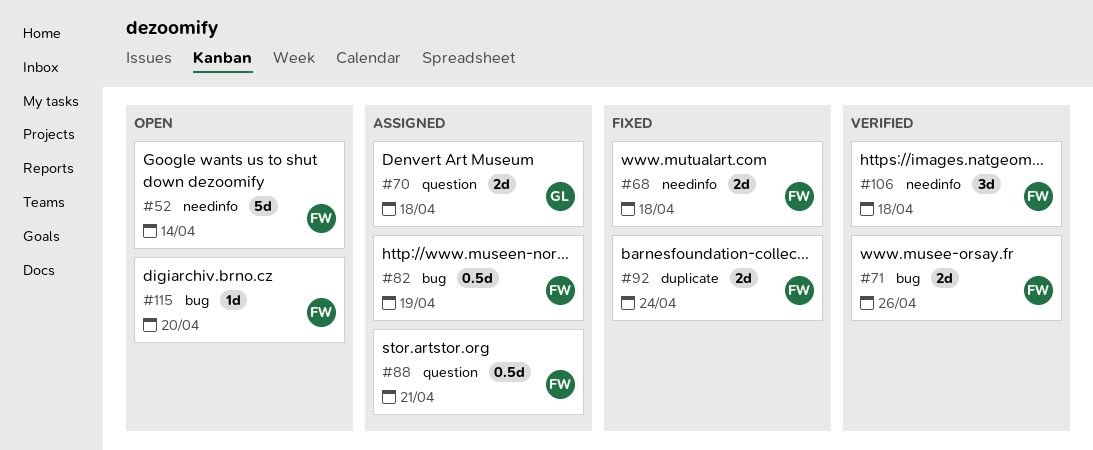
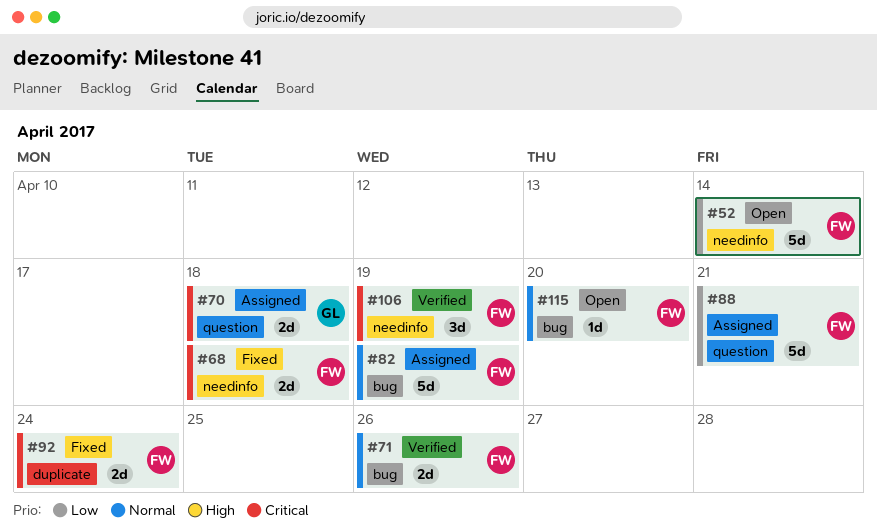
#82, estimate: 0.5d -> 5d
#88, estimate: 0.5d -> 5d
#106, due: Apr 18 -> Apr 19

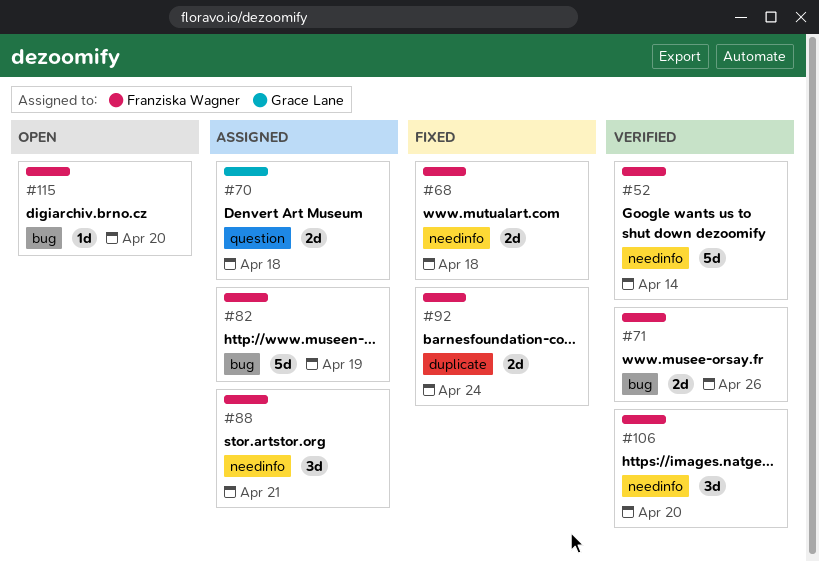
#52, status: Open -> Verified
#88, label: question -> needinfo
#88, estimate: 5d -> 3d
#106, due: Apr 19 -> Apr 20

